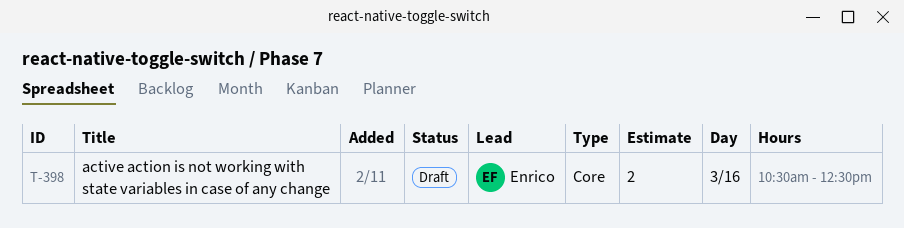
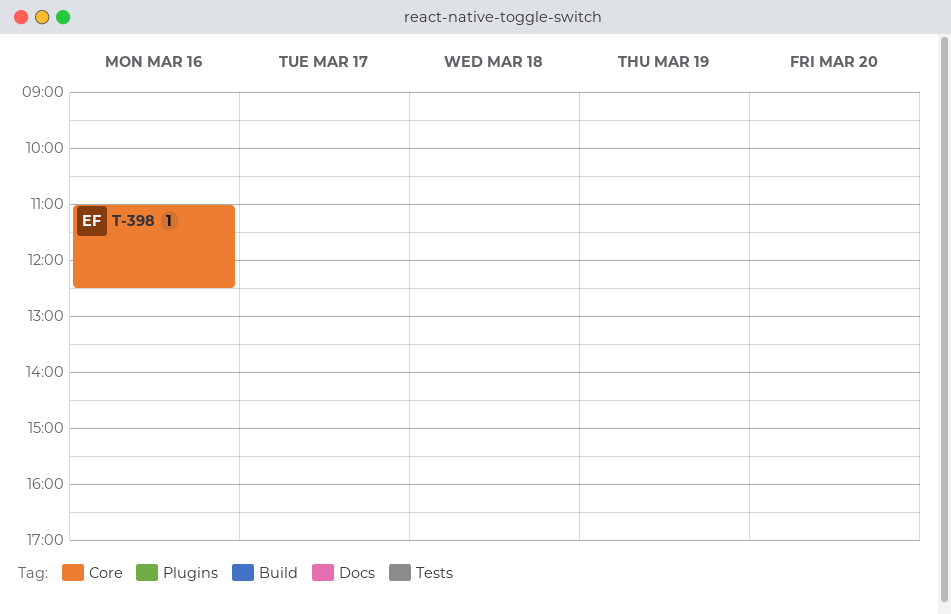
T-398, estimate: 2 -> 1
T-398, begins: 10:30 -> 11:00

